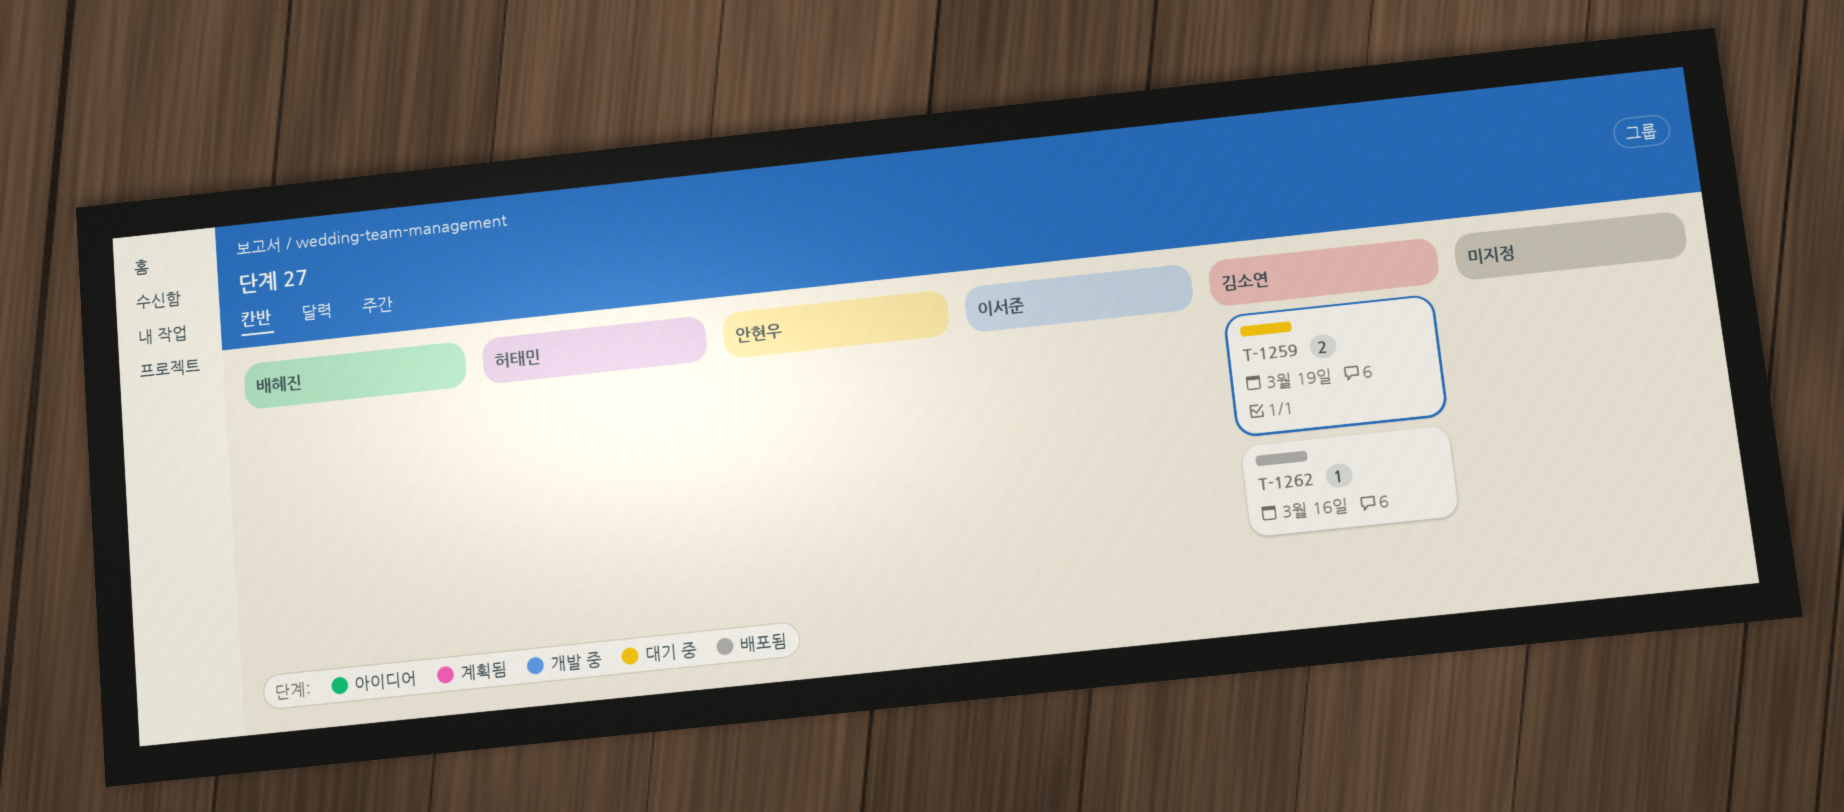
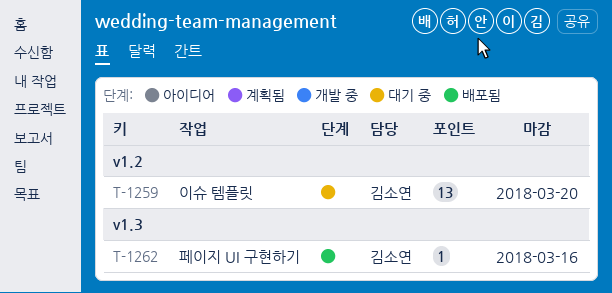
T-1259, estimate: 2 -> 13
T-1259, due: Mar 19 -> Mar 20

